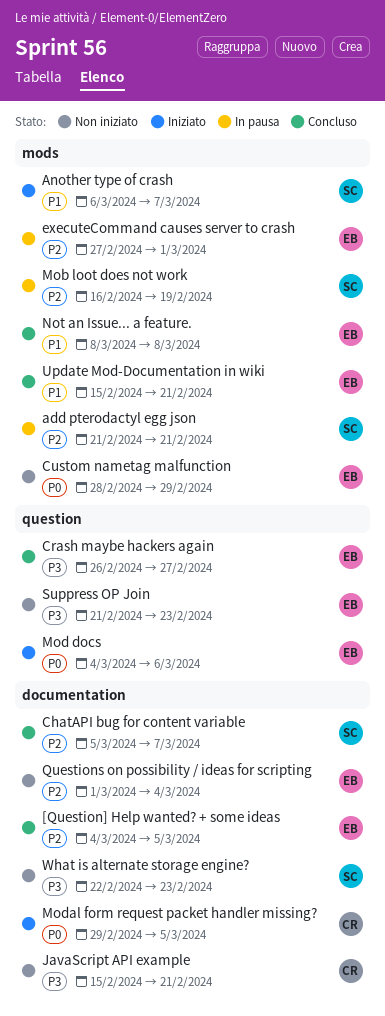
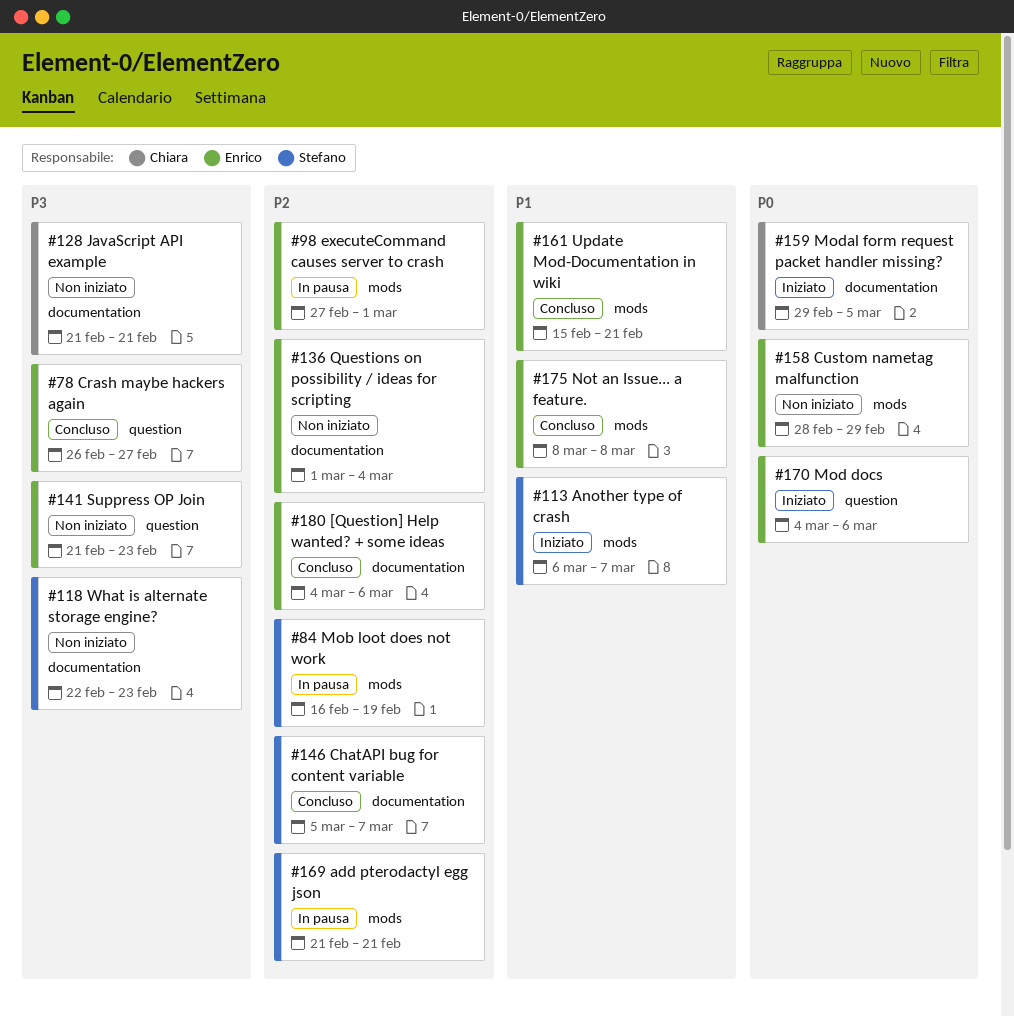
[Question] Help wanted? + some ideas, due: Mar 5 -> Mar 6
JavaScript API example, start: Feb 15 -> Feb 21

